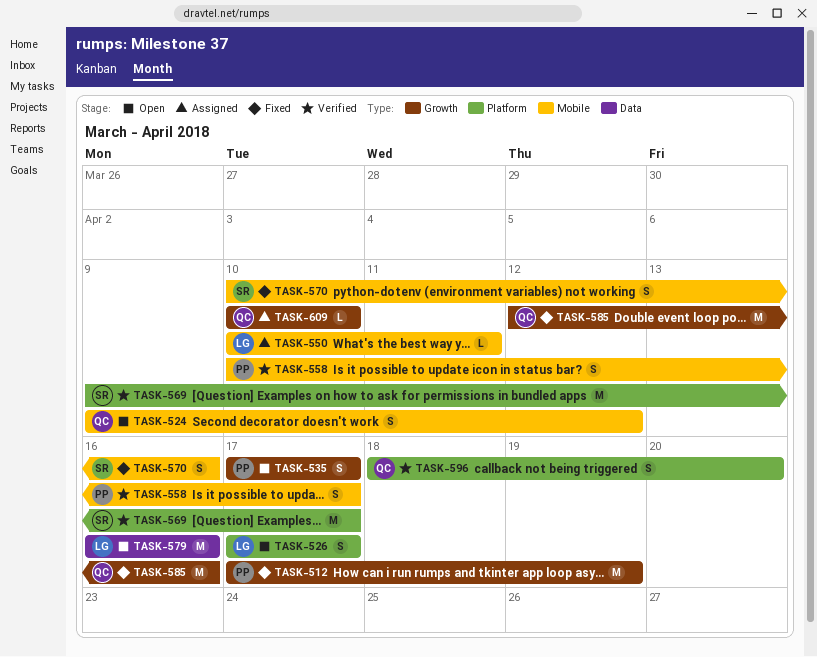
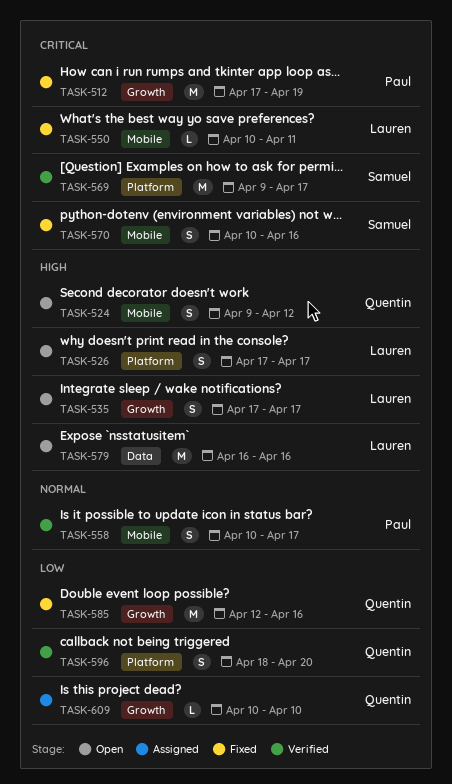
TASK-535, owner: Paul -> Lauren
TASK-550, status: Assigned -> Fixed

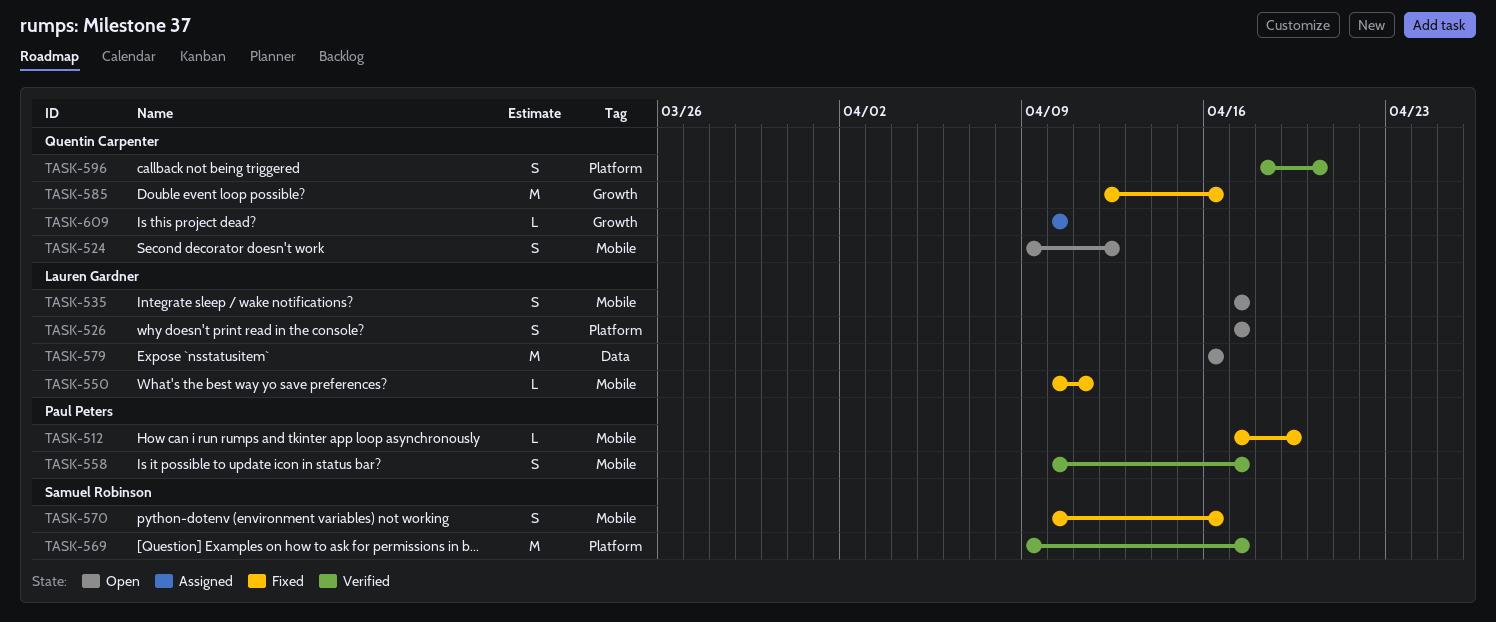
TASK-512, label: Growth -> Mobile
TASK-512, estimate: M -> L
TASK-535, label: Growth -> Mobile

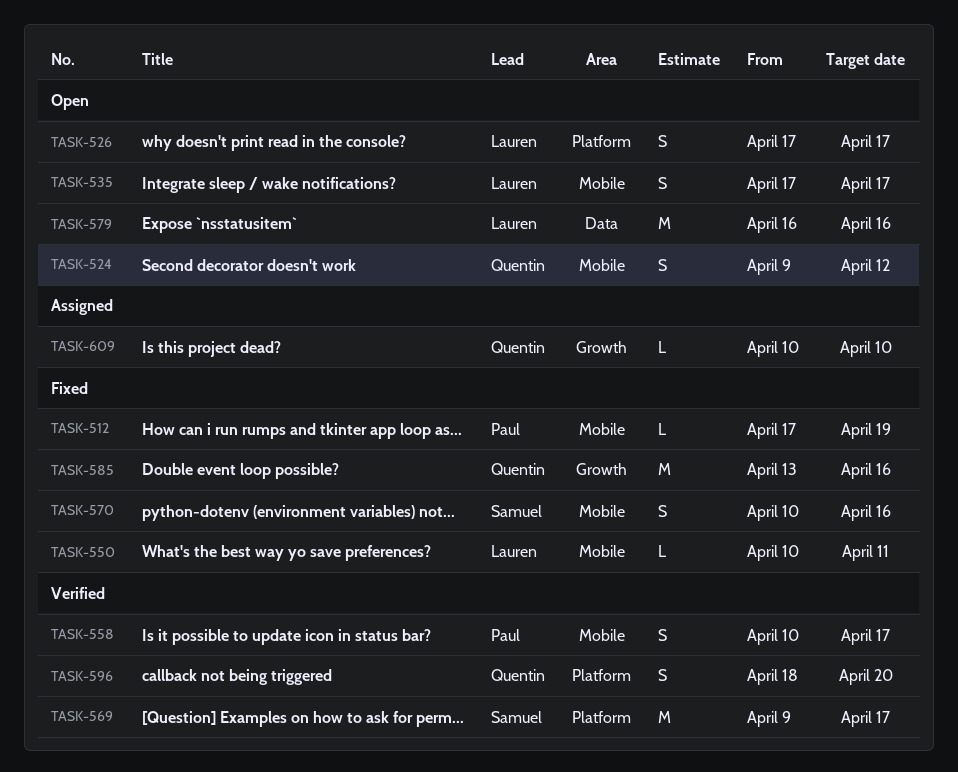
TASK-585, start: Apr 12 -> Apr 13

